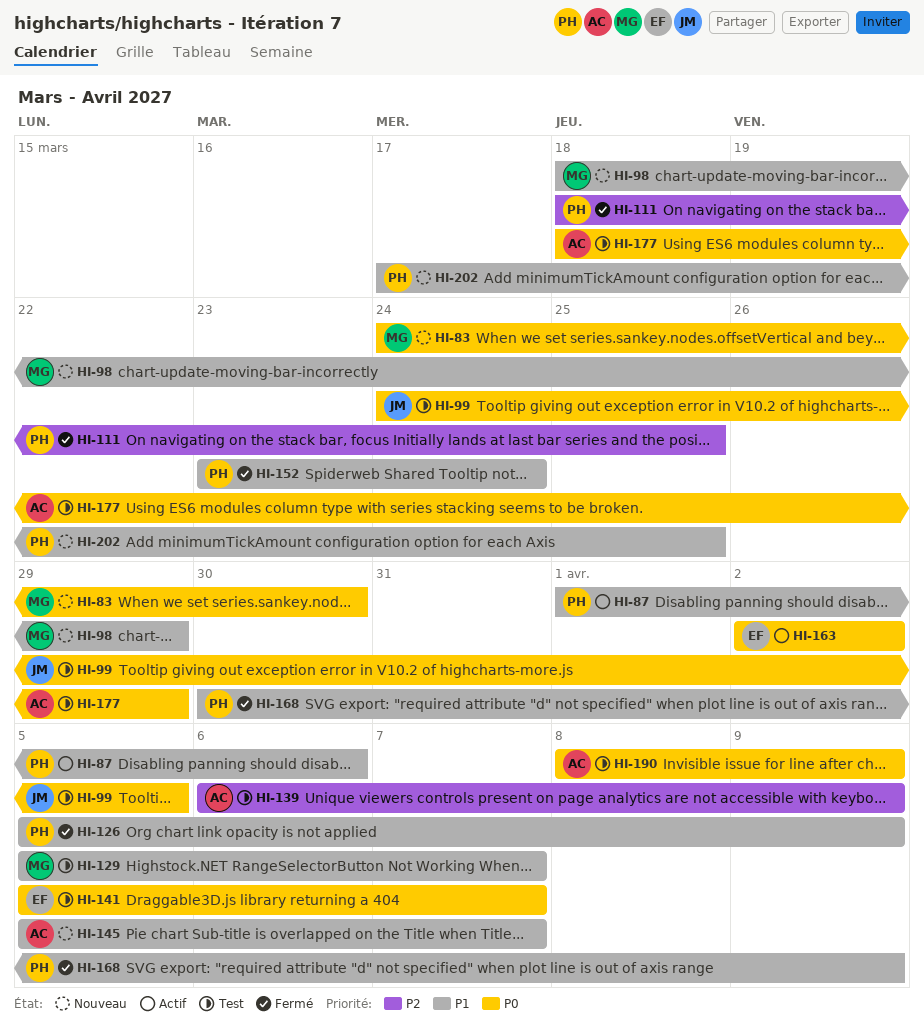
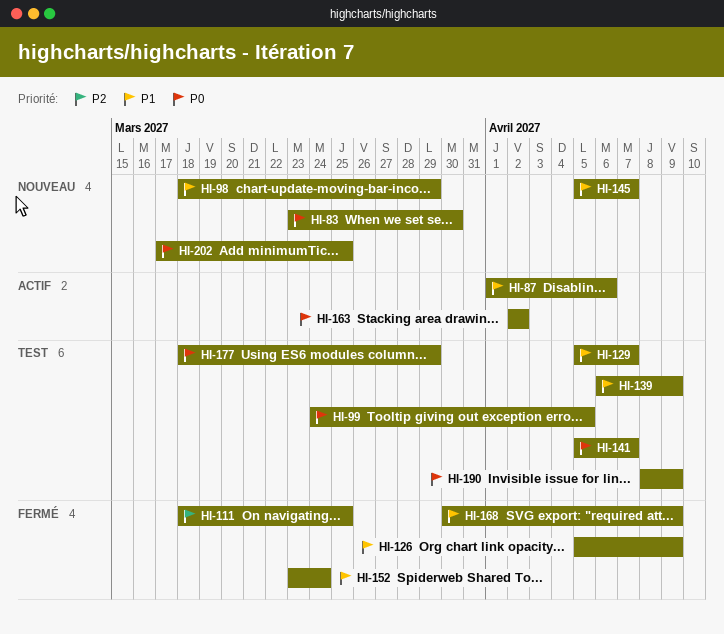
HI-83, start: Mar 24 -> Mar 23
HI-139, priority: P2 -> P1
HI-202, priority: P1 -> P0

